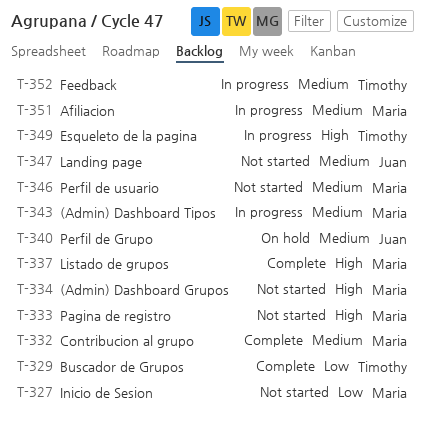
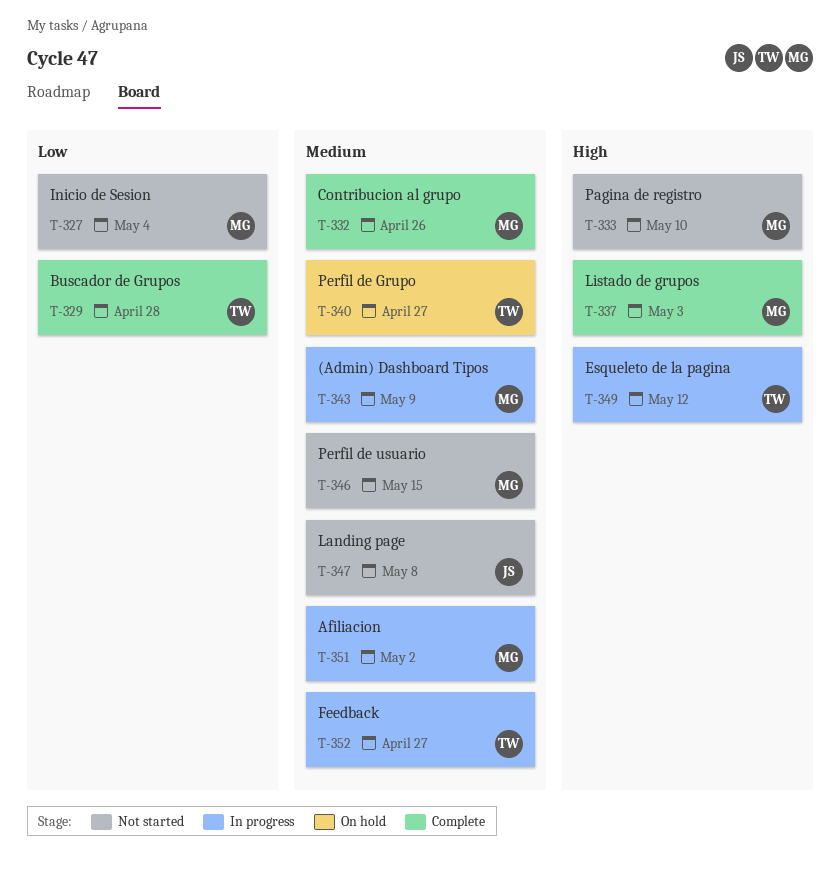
T-334: present -> none
T-340, owner: Juan -> Timothy

